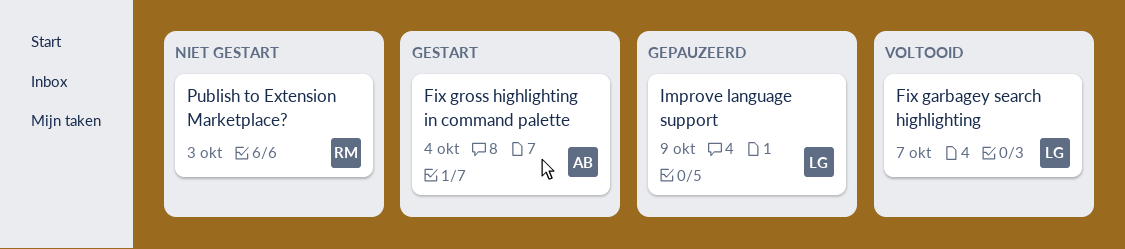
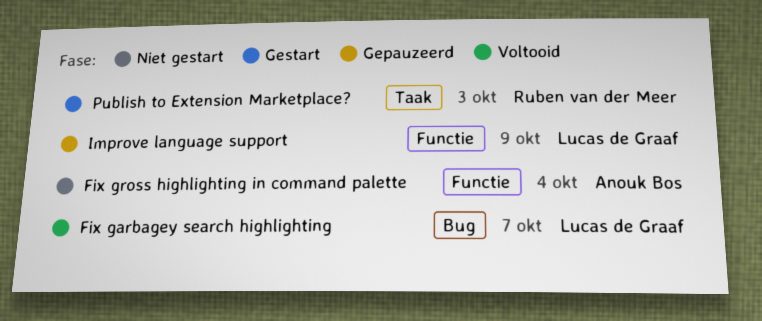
Fix gross highlighting in command palette, status: Gestart -> Niet gestart
Publish to Extension Marketplace?, status: Niet gestart -> Gestart

